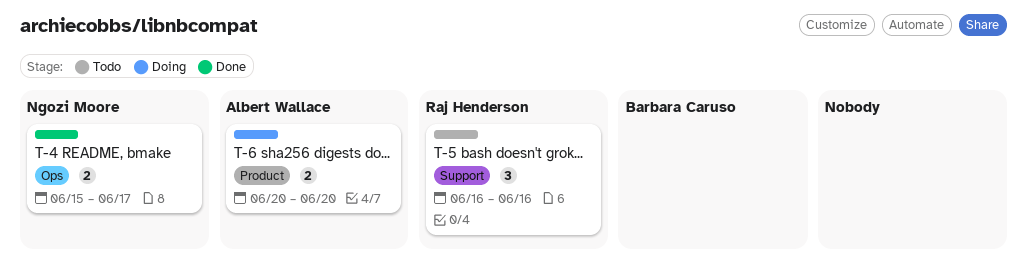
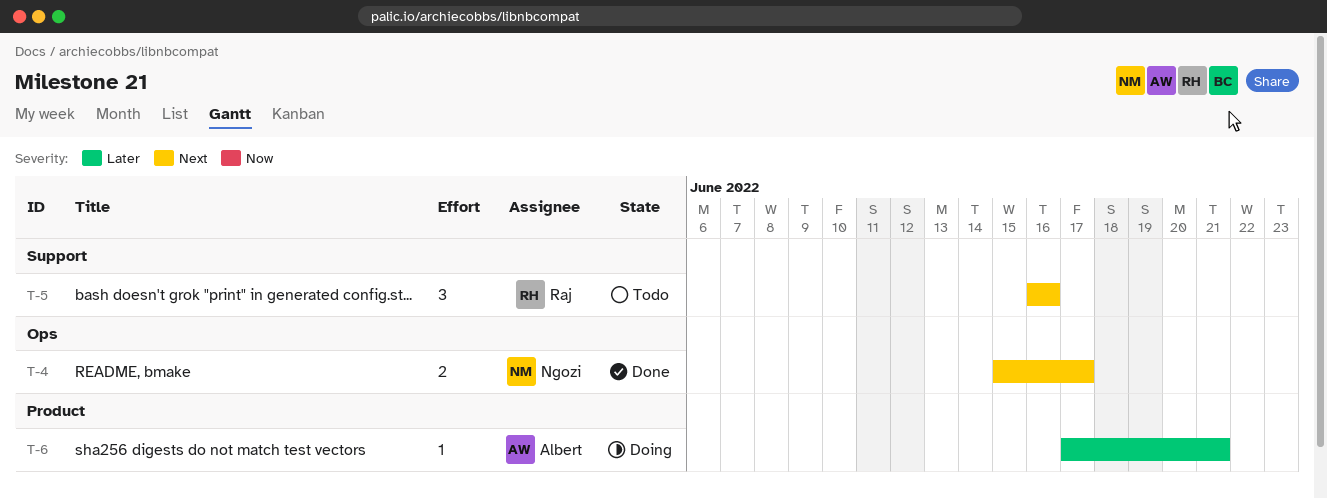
T-6, estimate: 2 -> 1
T-6, start: Jun 20 -> Jun 17
T-6, due: Jun 20 -> Jun 21

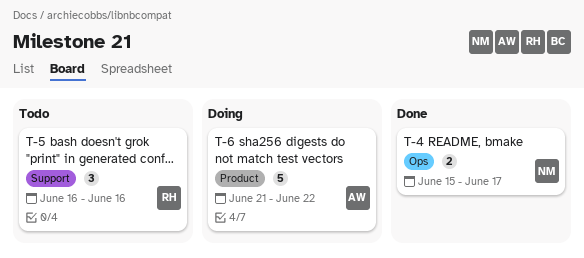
T-6, estimate: 1 -> 5
T-6, start: Jun 17 -> Jun 21
T-6, due: Jun 21 -> Jun 22

